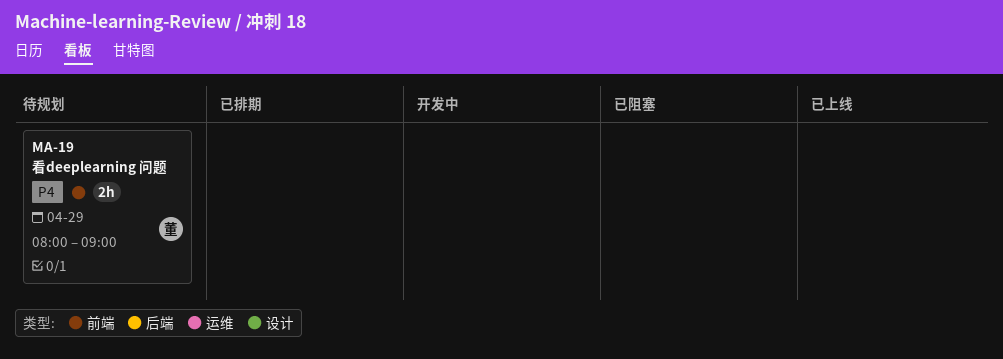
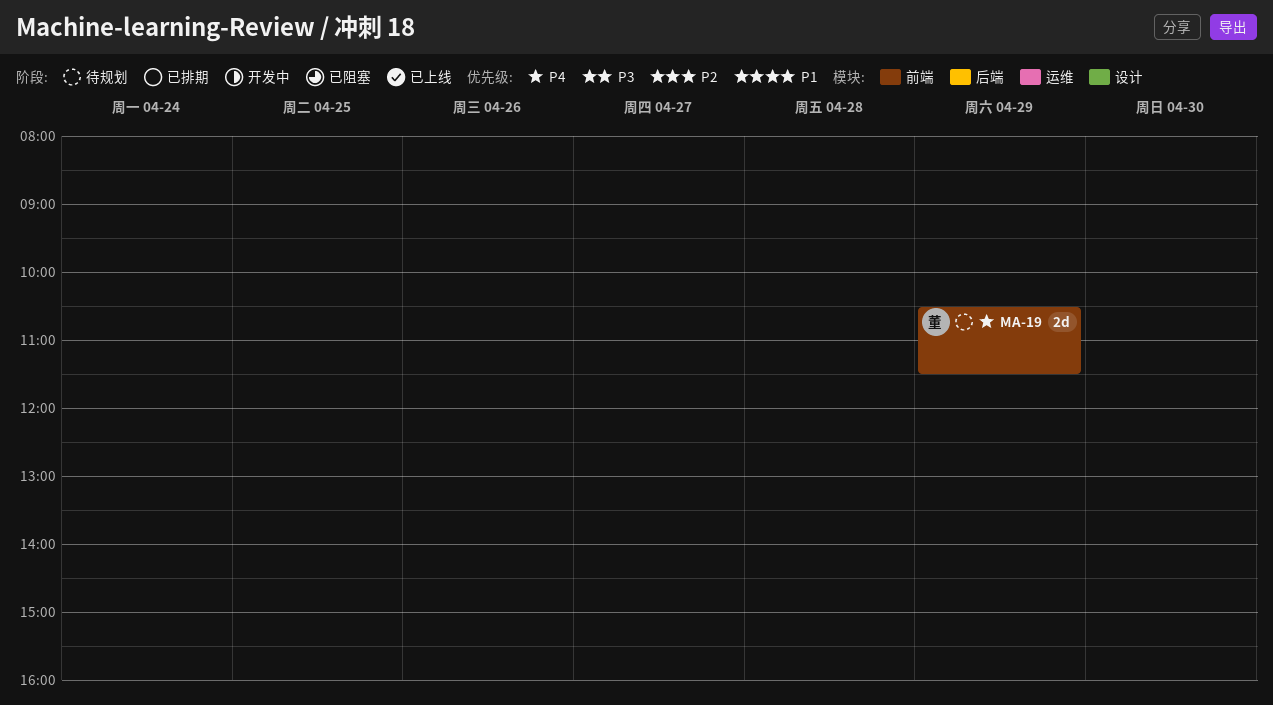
MA-19, estimate: 2h -> 2d
MA-19, begins: 08:00 -> 10:30
MA-19, ends: 09:00 -> 11:30

